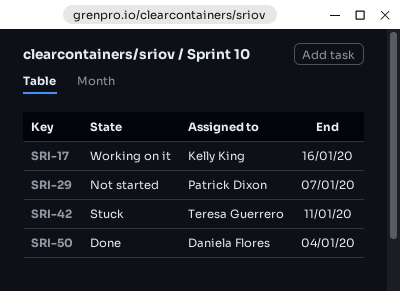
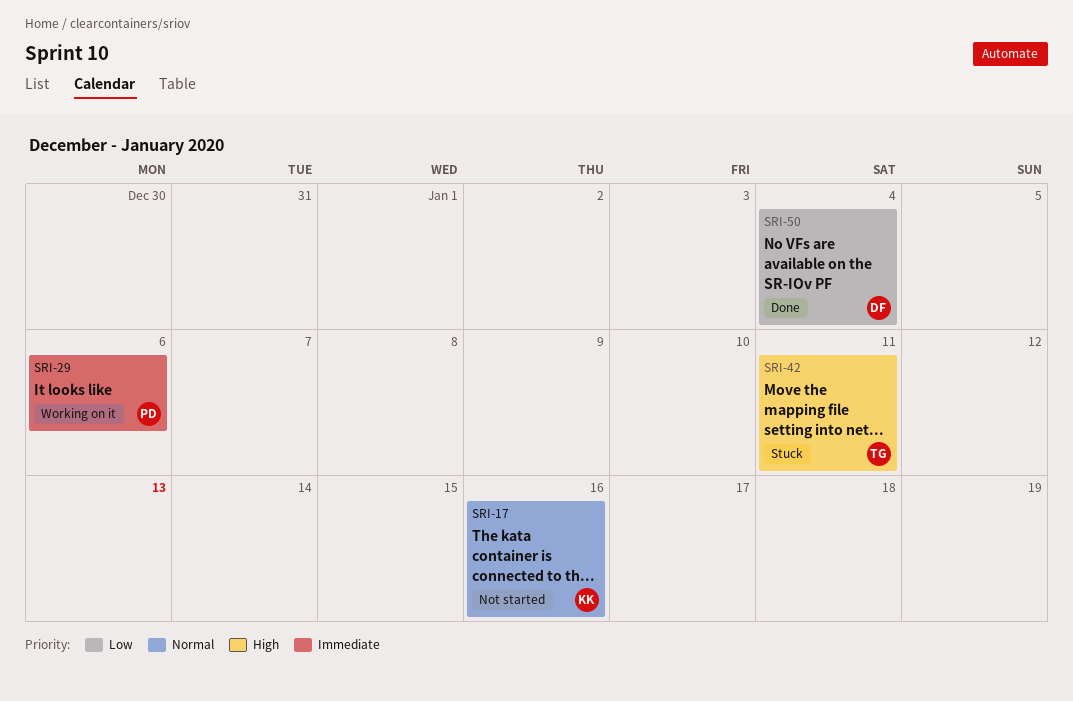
SRI-17, status: Working on it -> Not started
SRI-29, status: Not started -> Working on it
SRI-29, due: Jan 7 -> Jan 6

